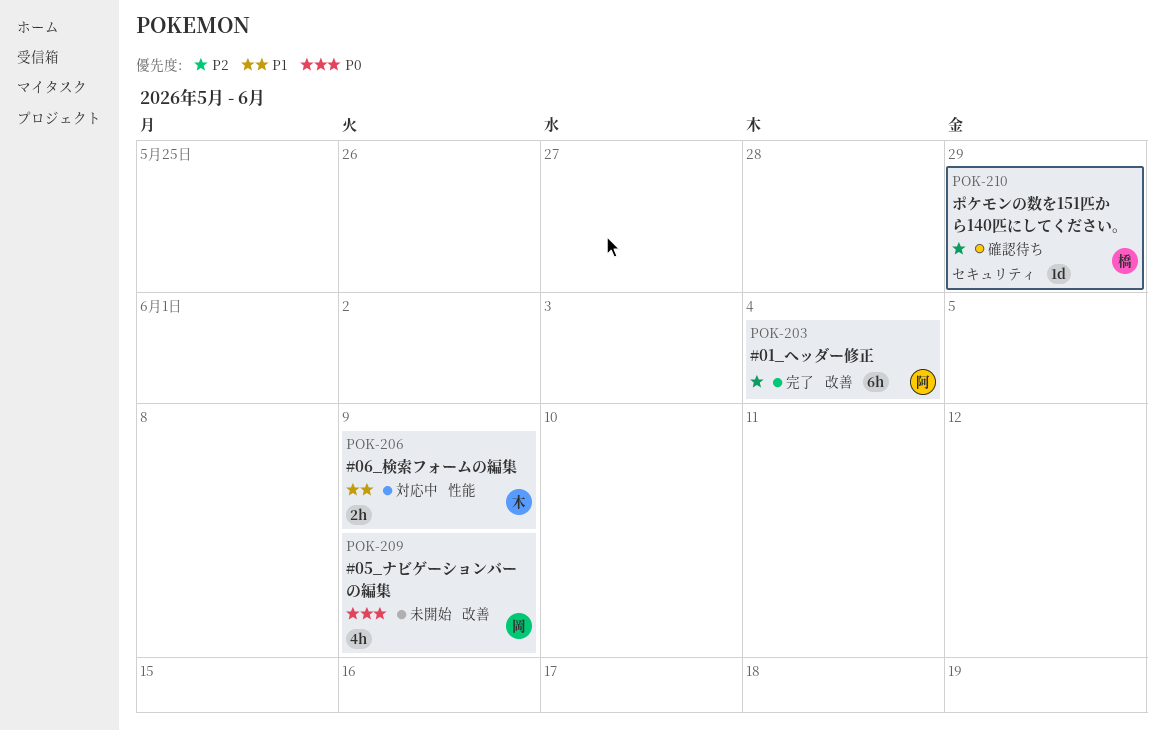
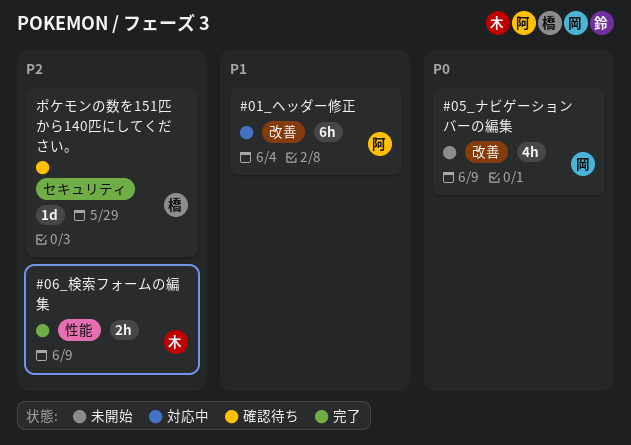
#01_ヘッダー修正, status: 完了 -> 対応中
#01_ヘッダー修正, priority: P2 -> P1
#06_検索フォームの編集, status: 対応中 -> 完了
#06_検索フォームの編集, priority: P1 -> P2

